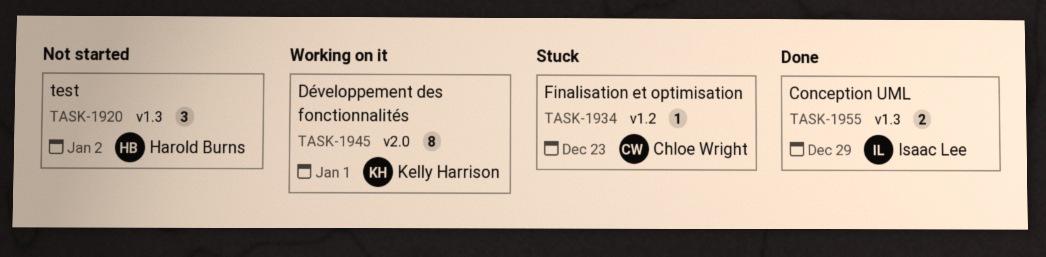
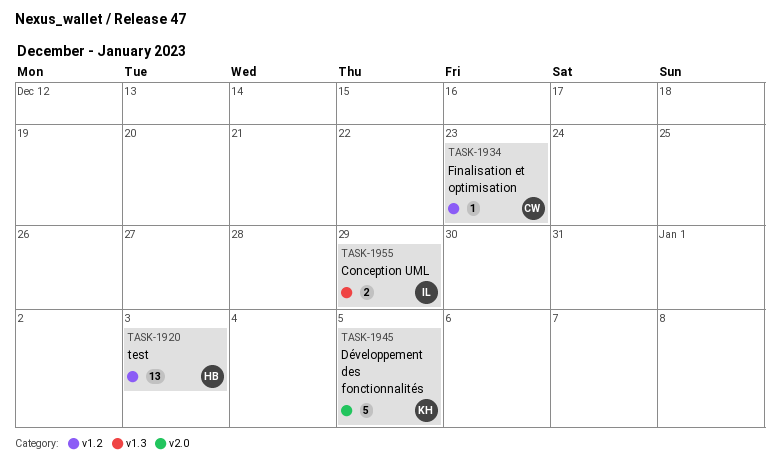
TASK-1920, label: v1.3 -> v1.2
TASK-1920, estimate: 3 -> 13
TASK-1920, due: Jan 2 -> Jan 3
TASK-1945, estimate: 8 -> 5
TASK-1945, due: Jan 1 -> Jan 5

